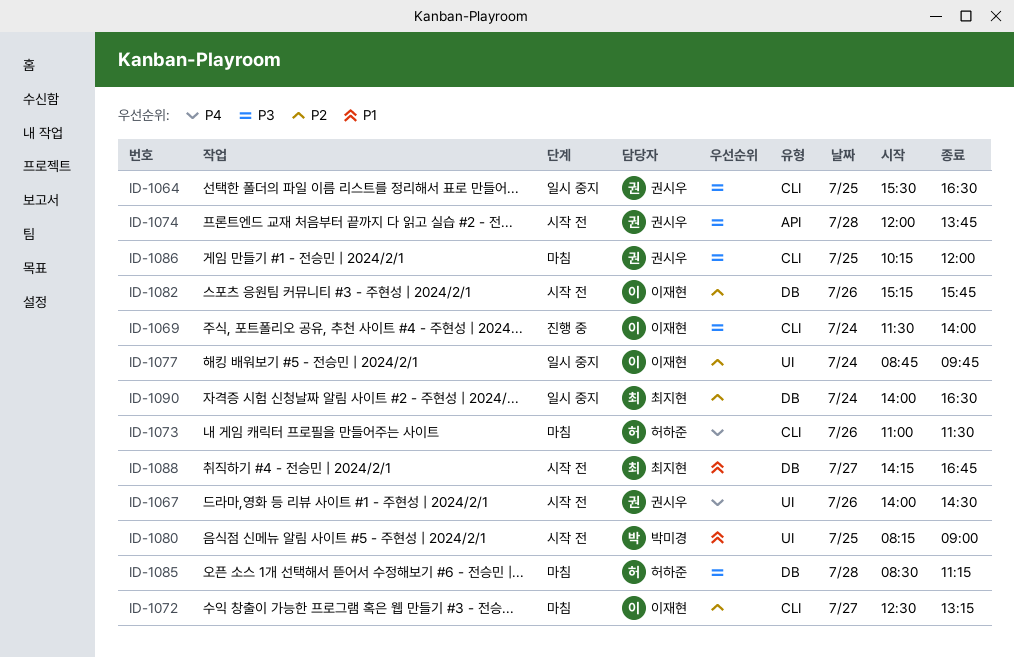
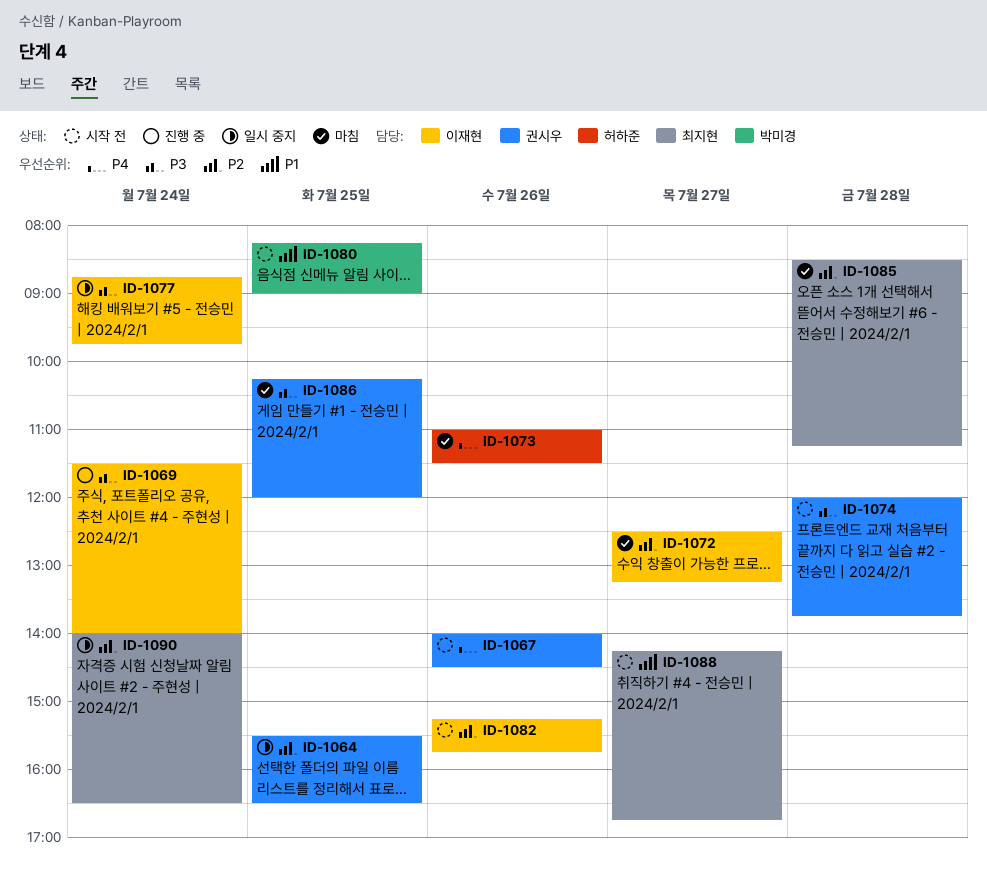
ID-1064, priority: P3 -> P2
ID-1077, priority: P2 -> P3
ID-1085, owner: 허하준 -> 최지현
ID-1085, priority: P3 -> P2

